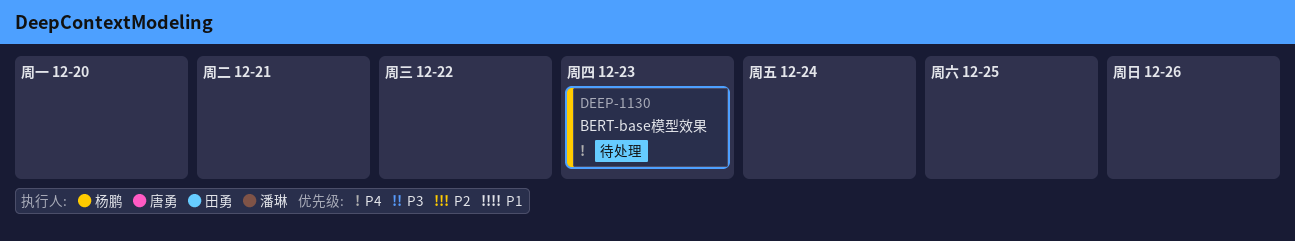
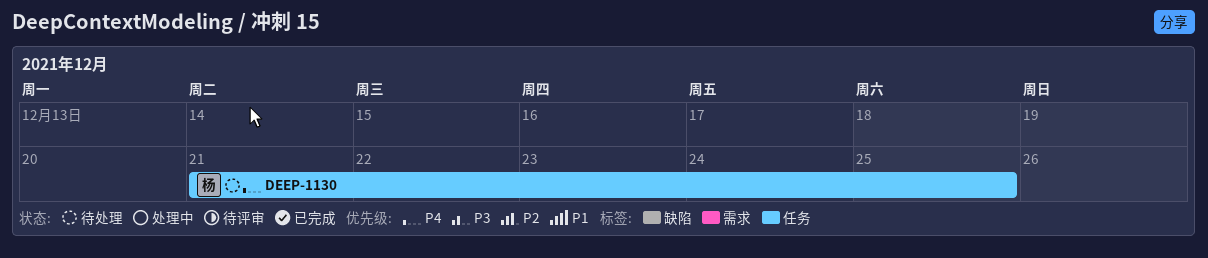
DEEP-1130, due: Dec 23 -> Dec 25

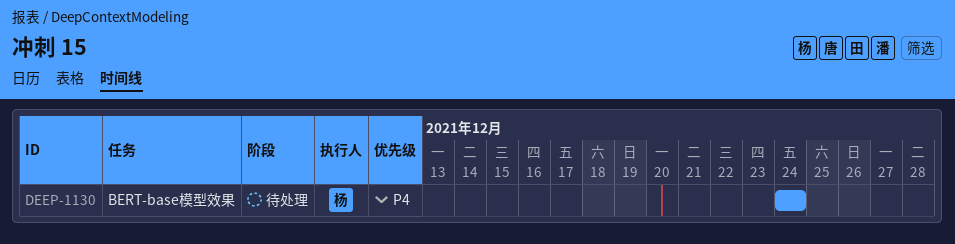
DEEP-1130, start: Dec 21 -> Dec 24
DEEP-1130, due: Dec 25 -> Dec 24

